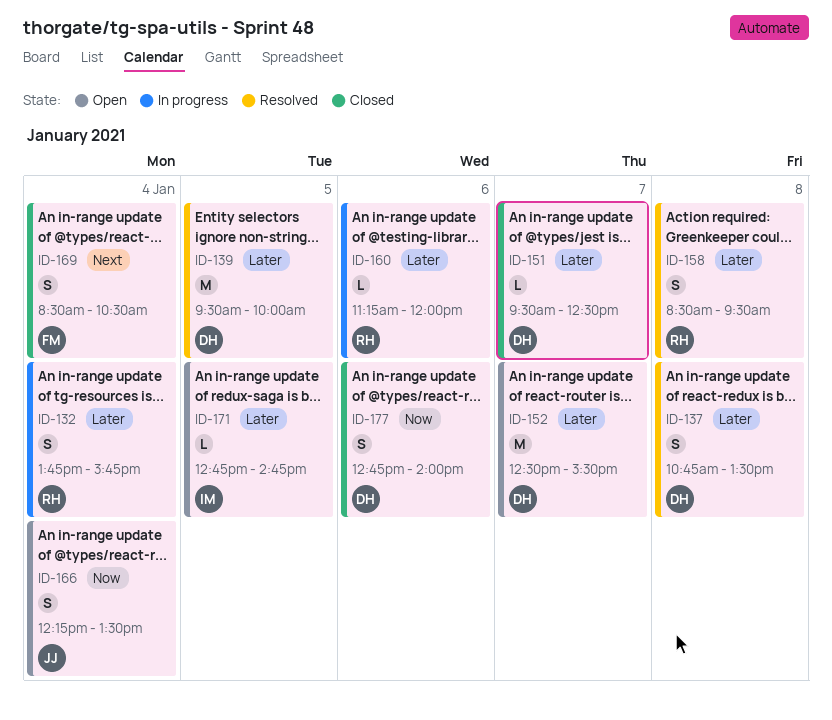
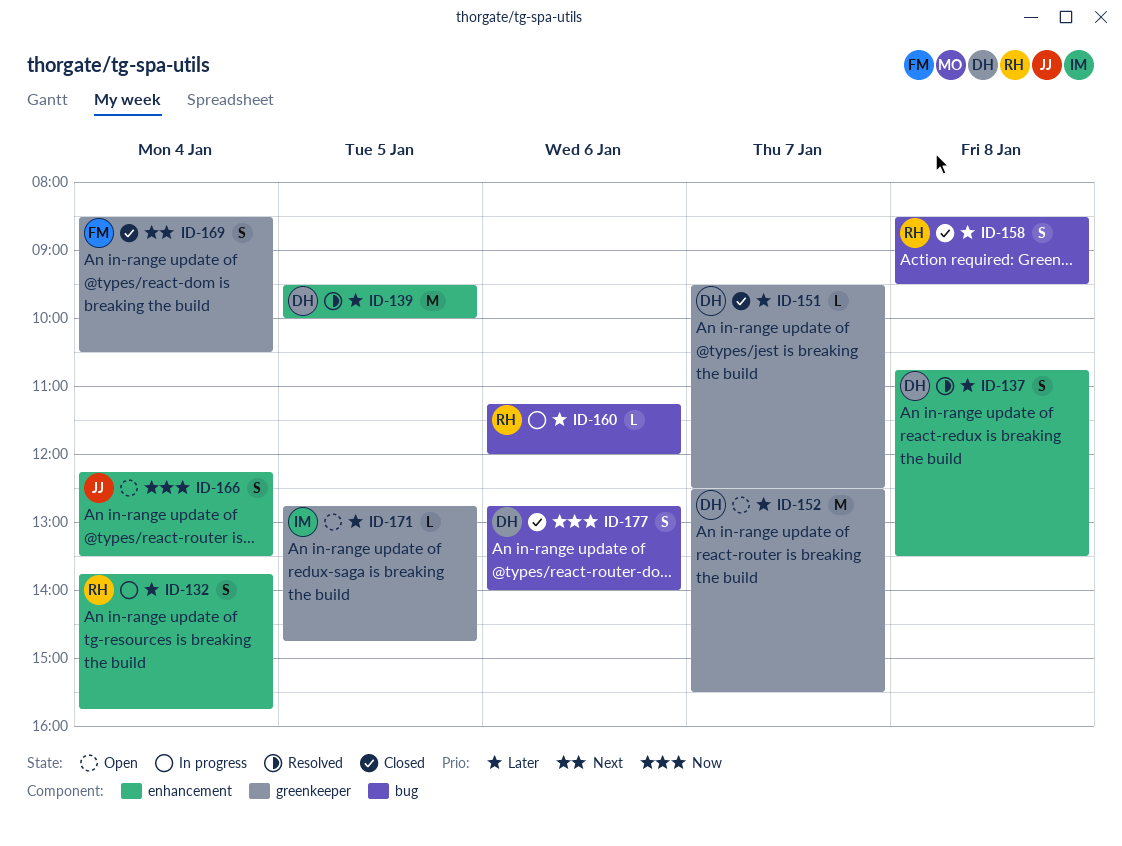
ID-158, status: Resolved -> Closed

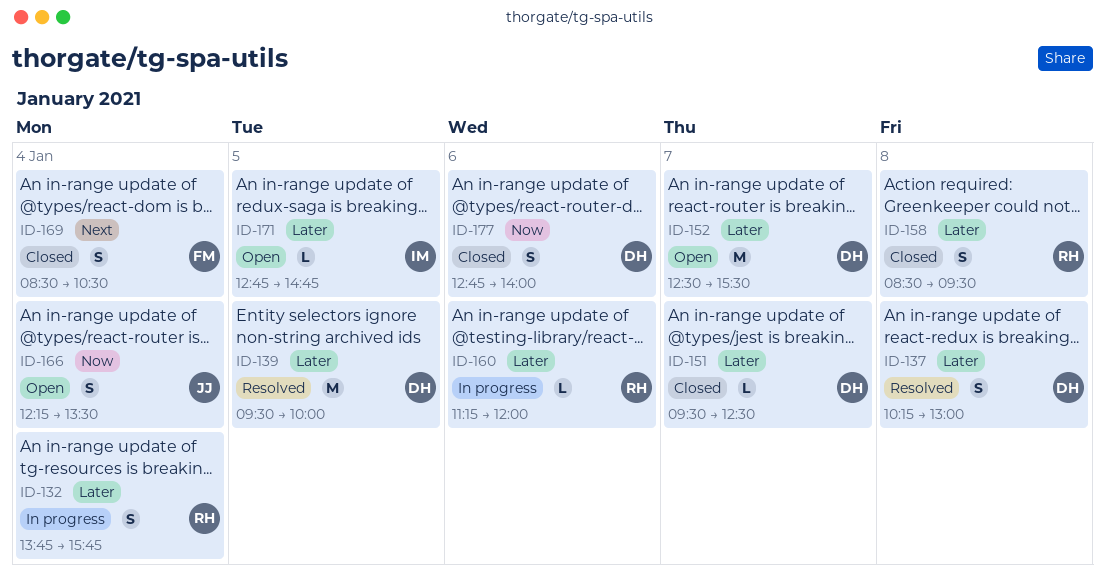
ID-137, begins: 10:45 -> 10:15
ID-137, ends: 13:30 -> 13:00

